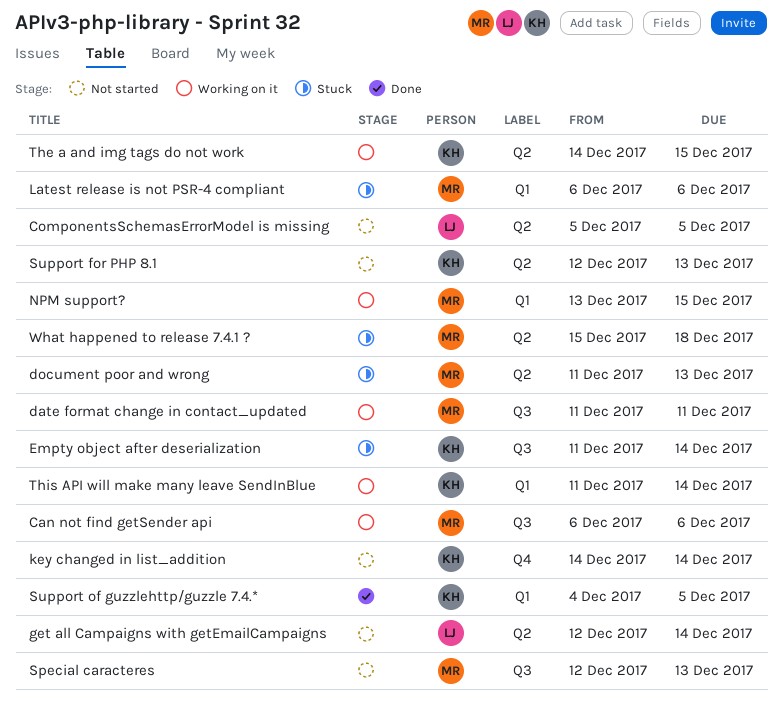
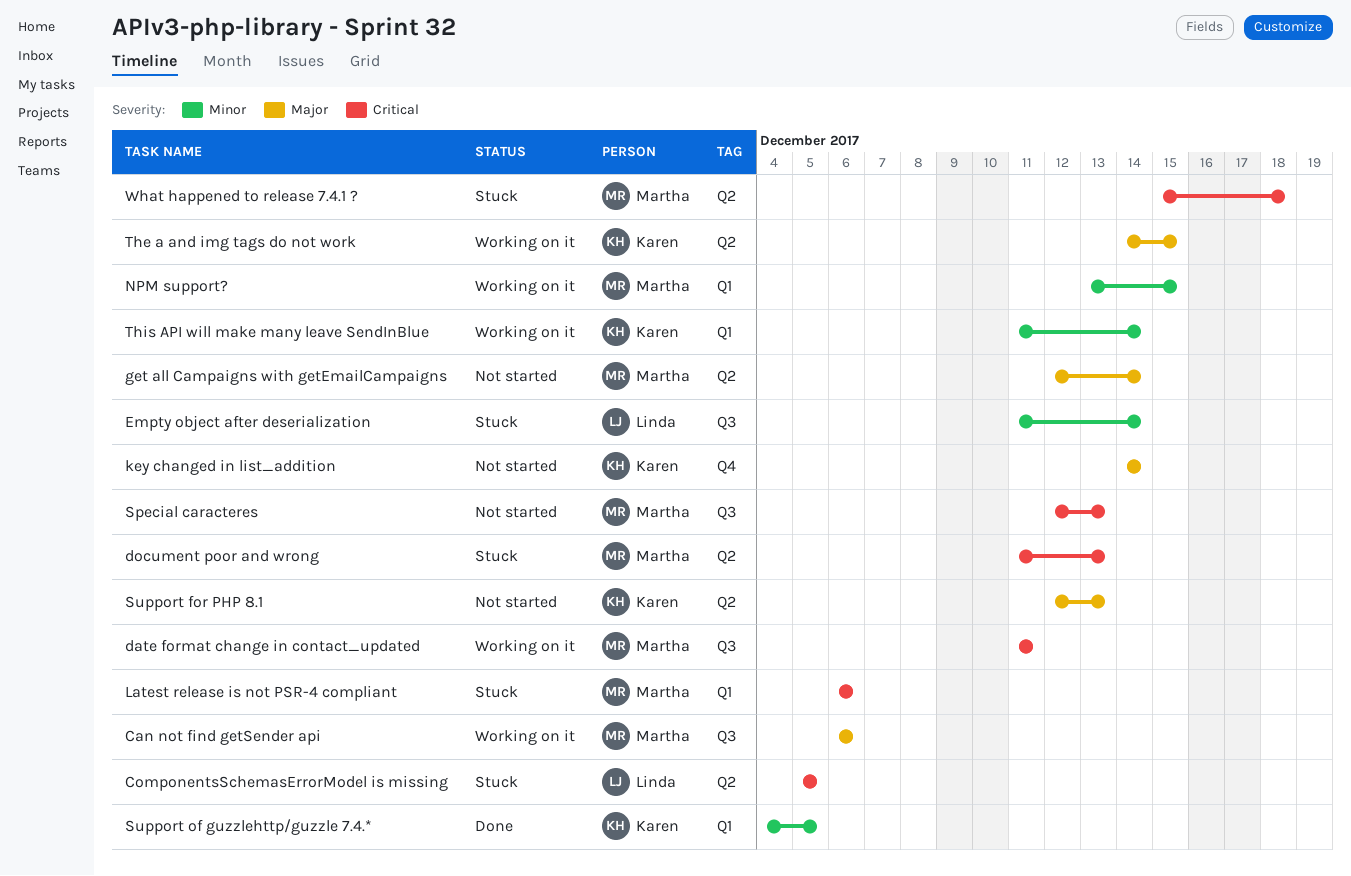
ComponentsSchemasErrorModel is missing, status: Not started -> Stuck
Empty object after deserialization, owner: Karen -> Linda
get all Campaigns with getEmailCampaigns, owner: Linda -> Martha

